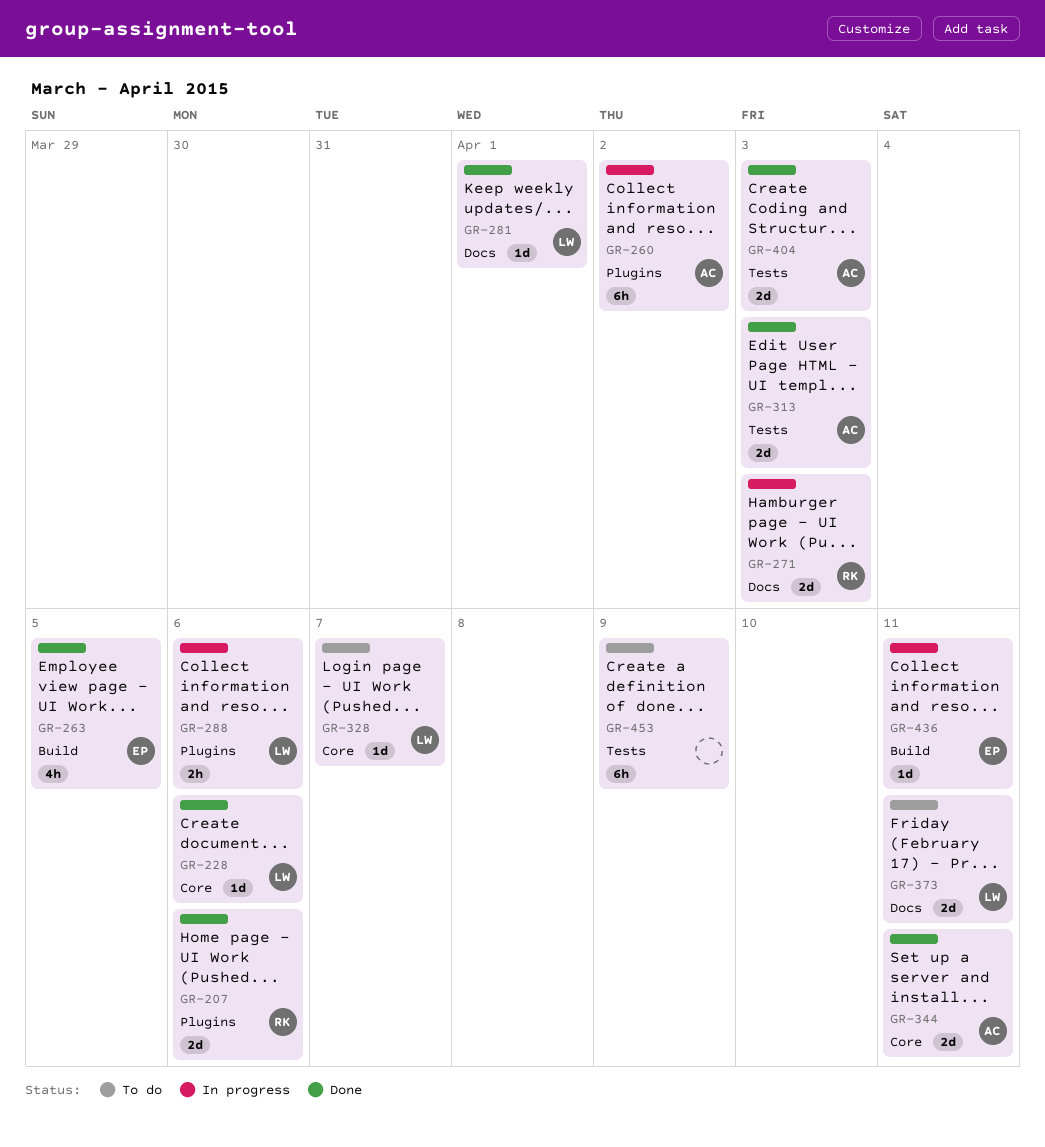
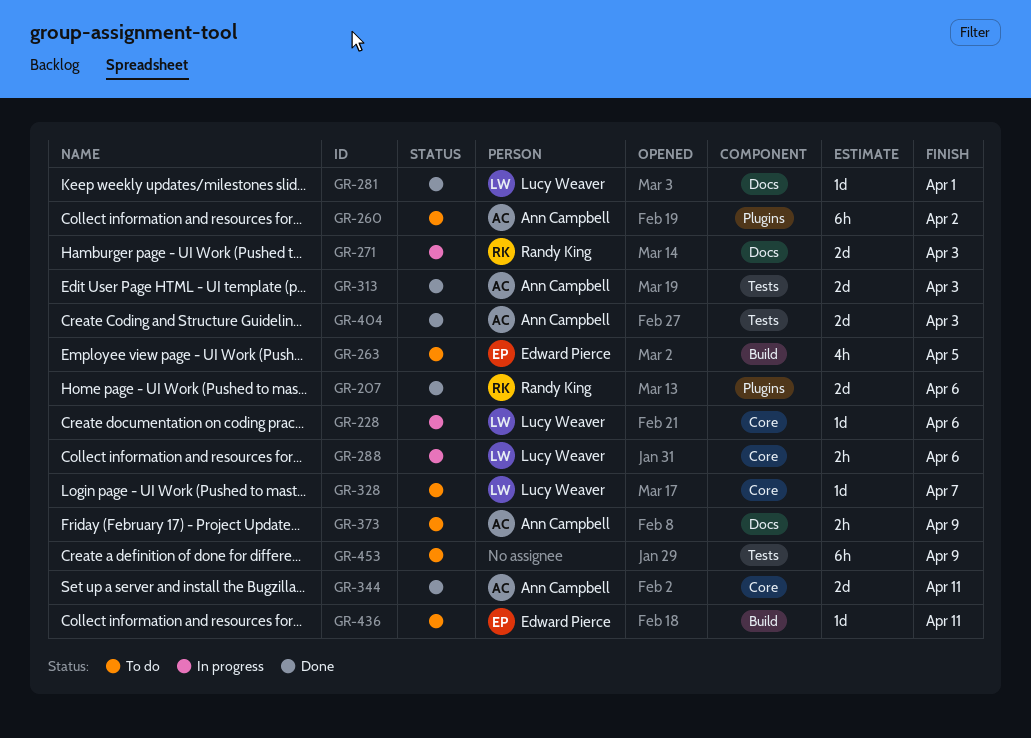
GR-228, status: Done -> In progress
GR-260, status: In progress -> To do
GR-263, status: Done -> To do
GR-288, label: Plugins -> Core
GR-373, owner: Lucy Weaver -> Ann Campbell
GR-373, estimate: 2d -> 2h
GR-373, due: Apr 11 -> Apr 9
GR-436, status: In progress -> To do

